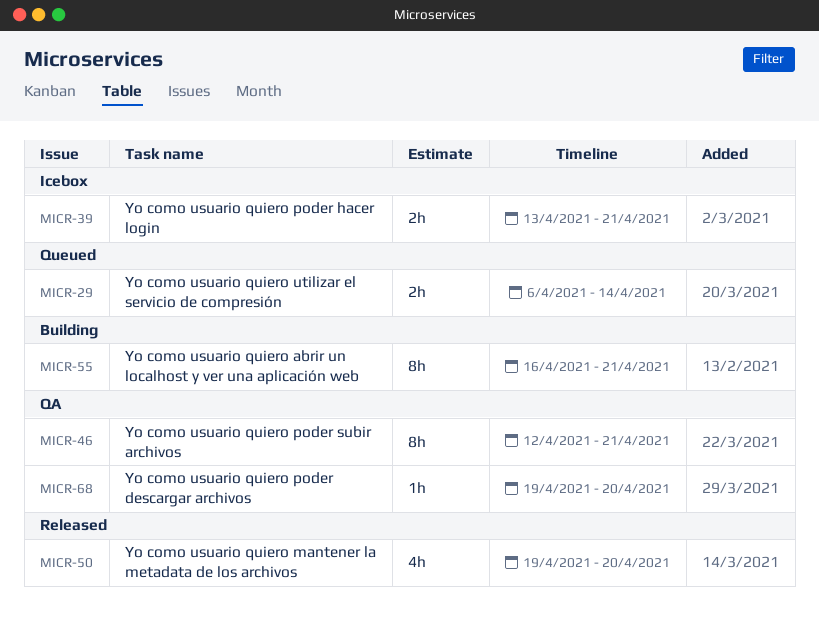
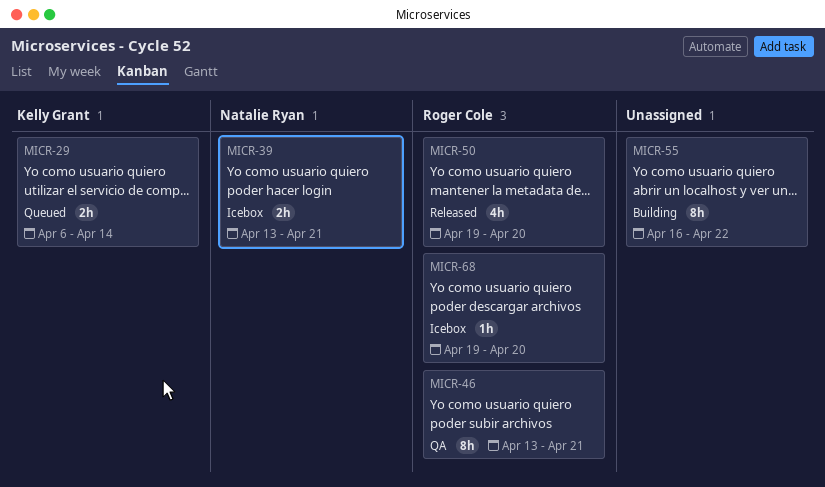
MICR-46, start: Apr 12 -> Apr 13
MICR-55, due: Apr 21 -> Apr 22
MICR-68, status: QA -> Icebox

